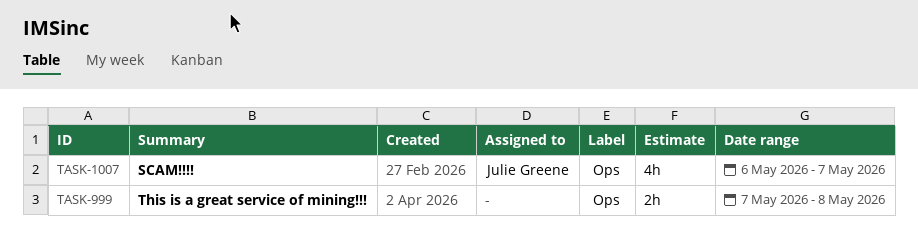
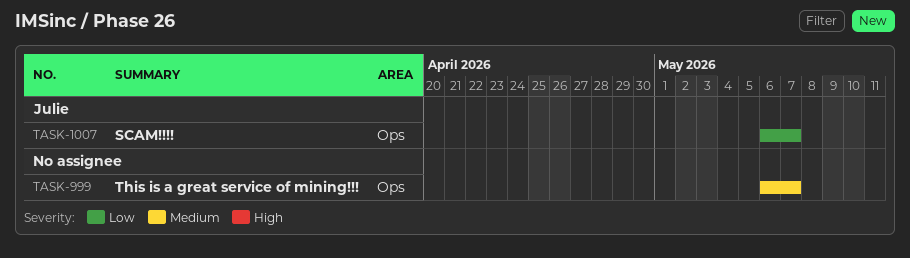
TASK-999, start: May 7 -> May 6
TASK-999, due: May 8 -> May 7

